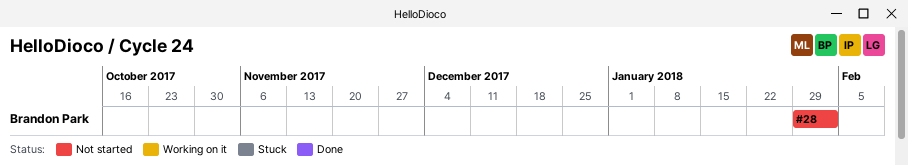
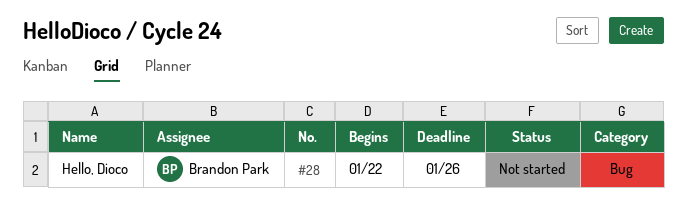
#28, start: Jan 29 -> Jan 22
#28, due: Feb 2 -> Jan 26

